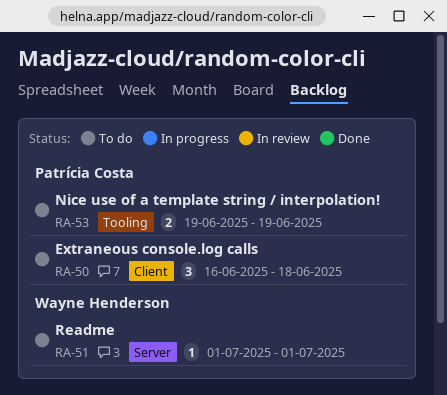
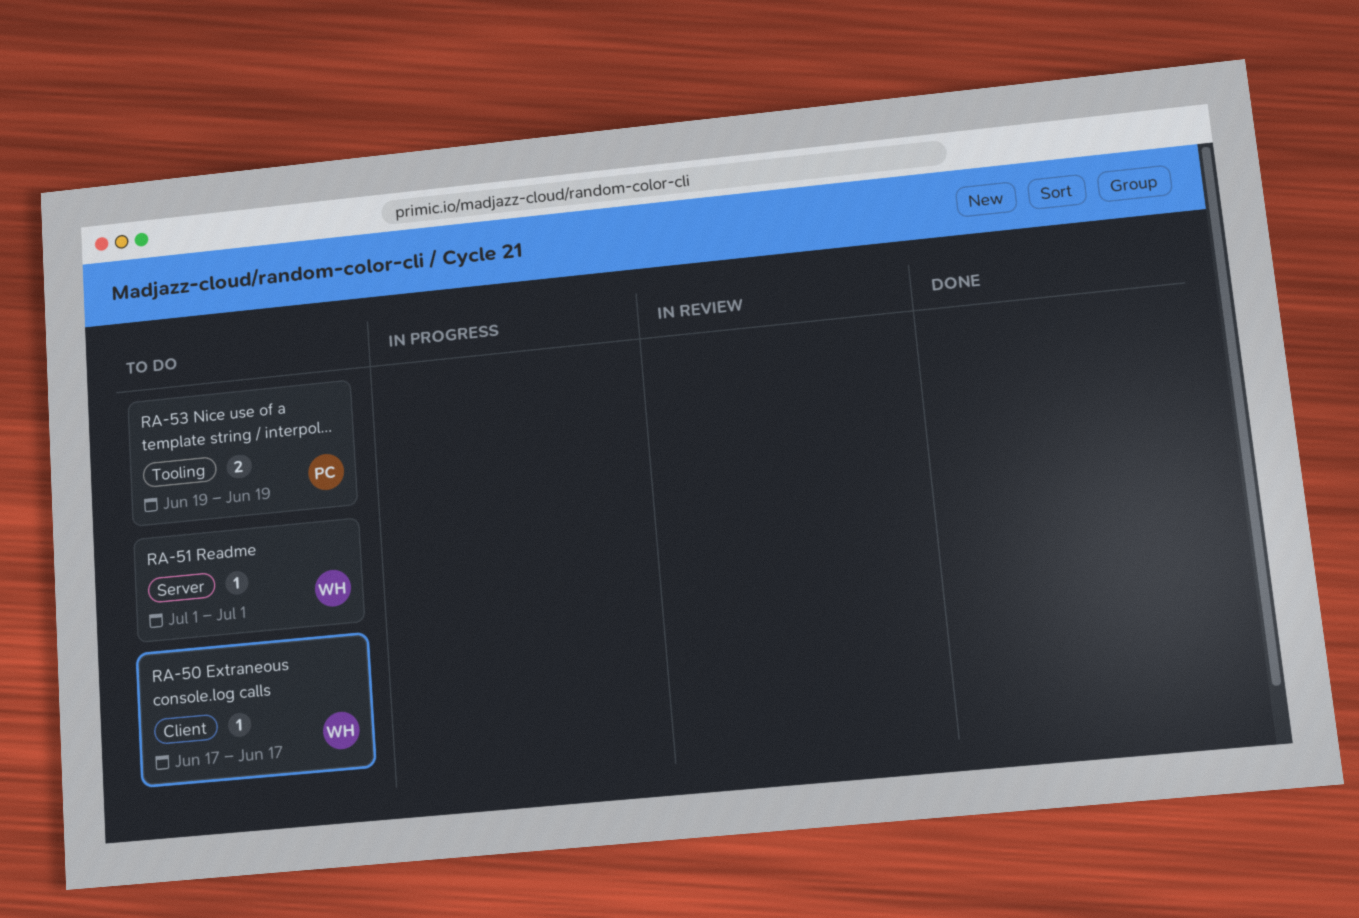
RA-50, owner: Patrícia Costa -> Wayne Henderson
RA-50, estimate: 3 -> 1
RA-50, start: Jun 16 -> Jun 17
RA-50, due: Jun 18 -> Jun 17

